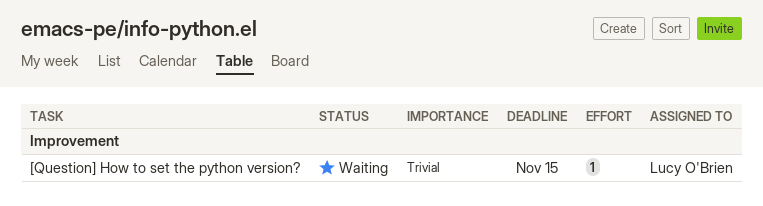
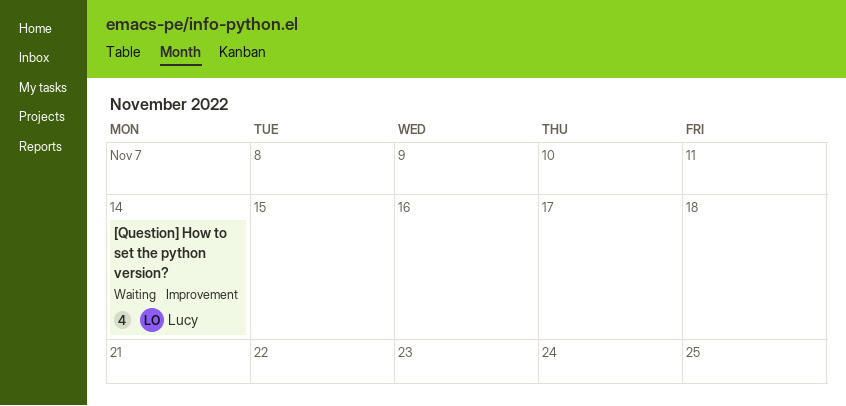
[Question] How to set the python version?, estimate: 1 -> 4
[Question] How to set the python version?, due: Nov 15 -> Nov 14

